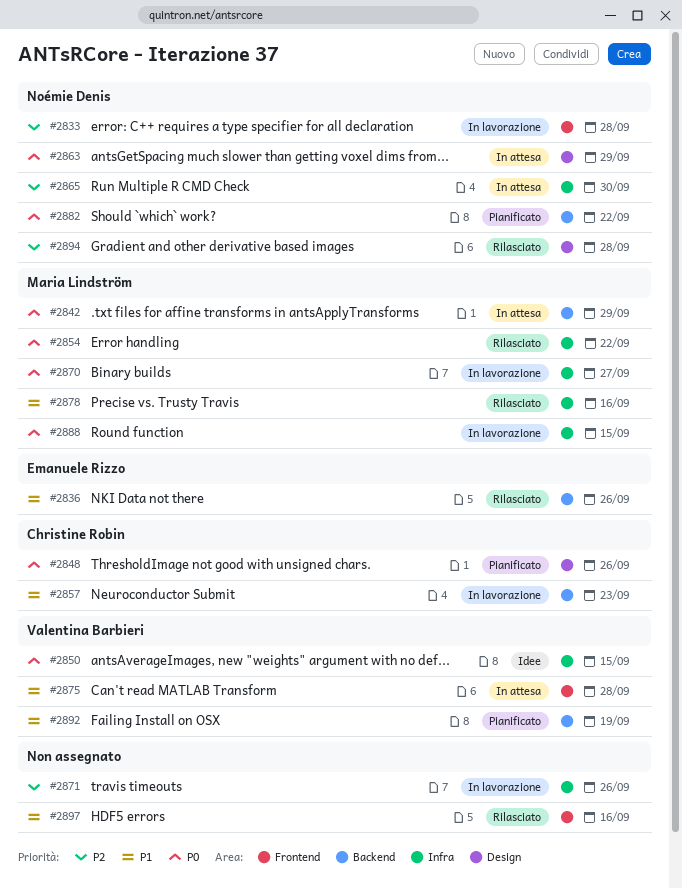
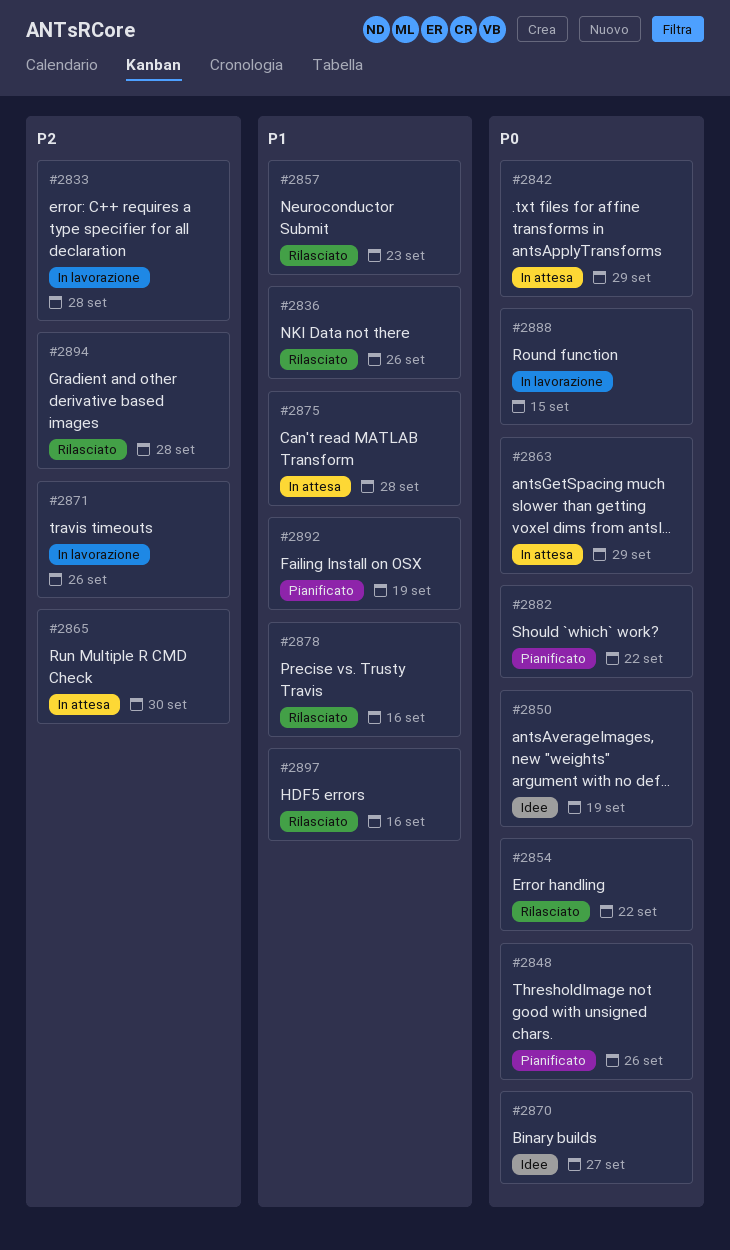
#2850, due: Sep 15 -> Sep 19
#2857, status: In lavorazione -> Rilasciato
#2870, status: In lavorazione -> Idee

